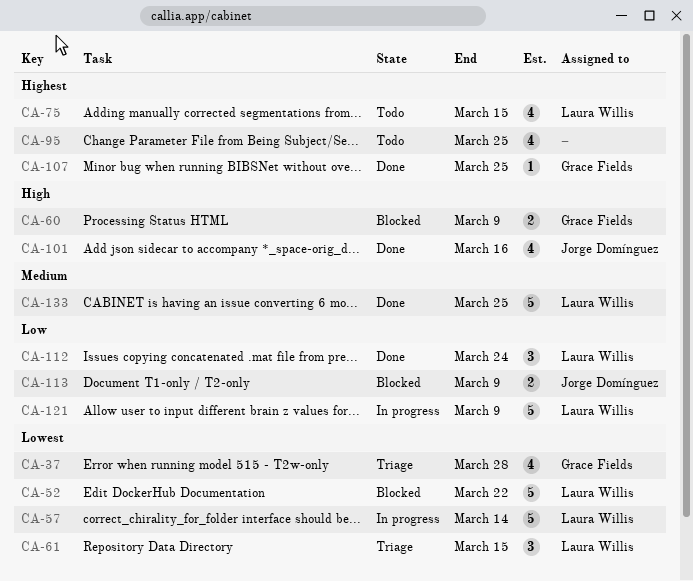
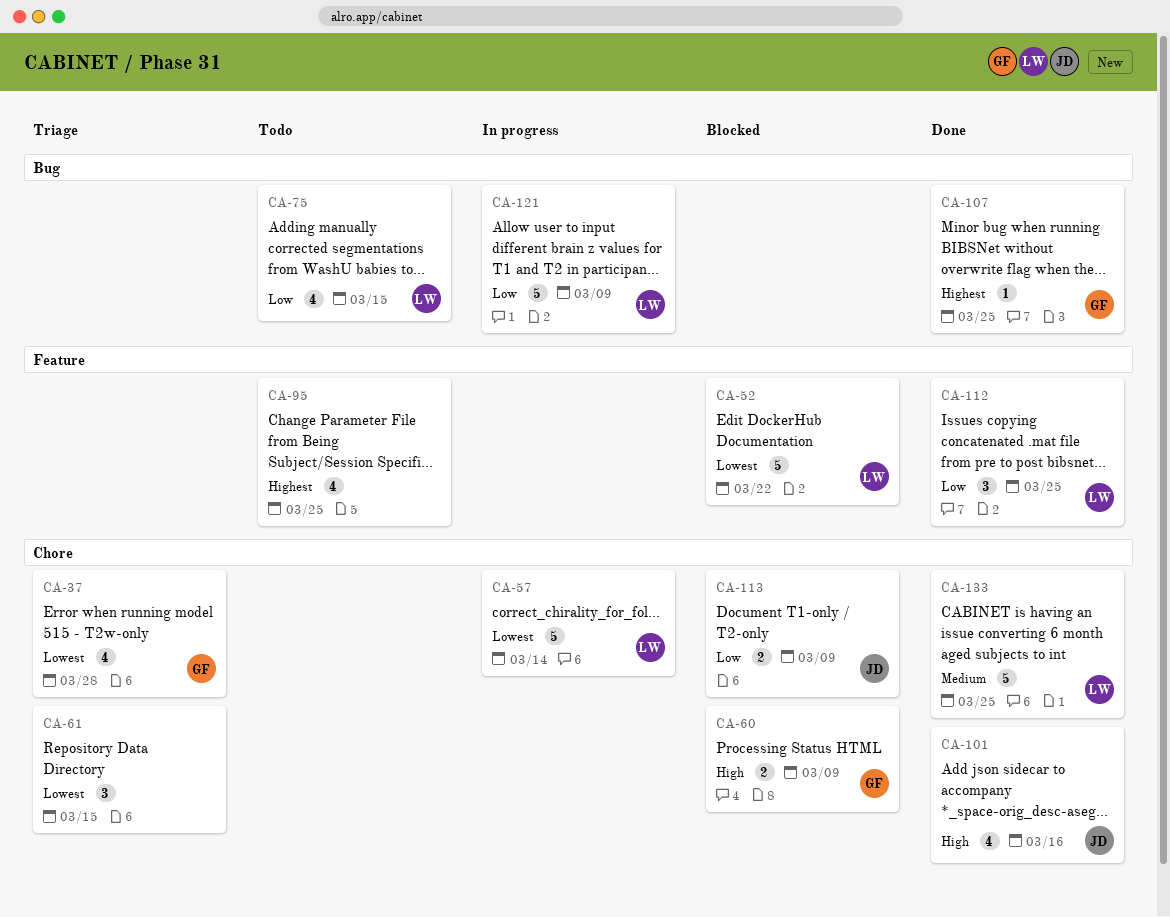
CA-61, owner: Laura Willis -> none
CA-75, priority: Highest -> Low
CA-112, due: Mar 24 -> Mar 25

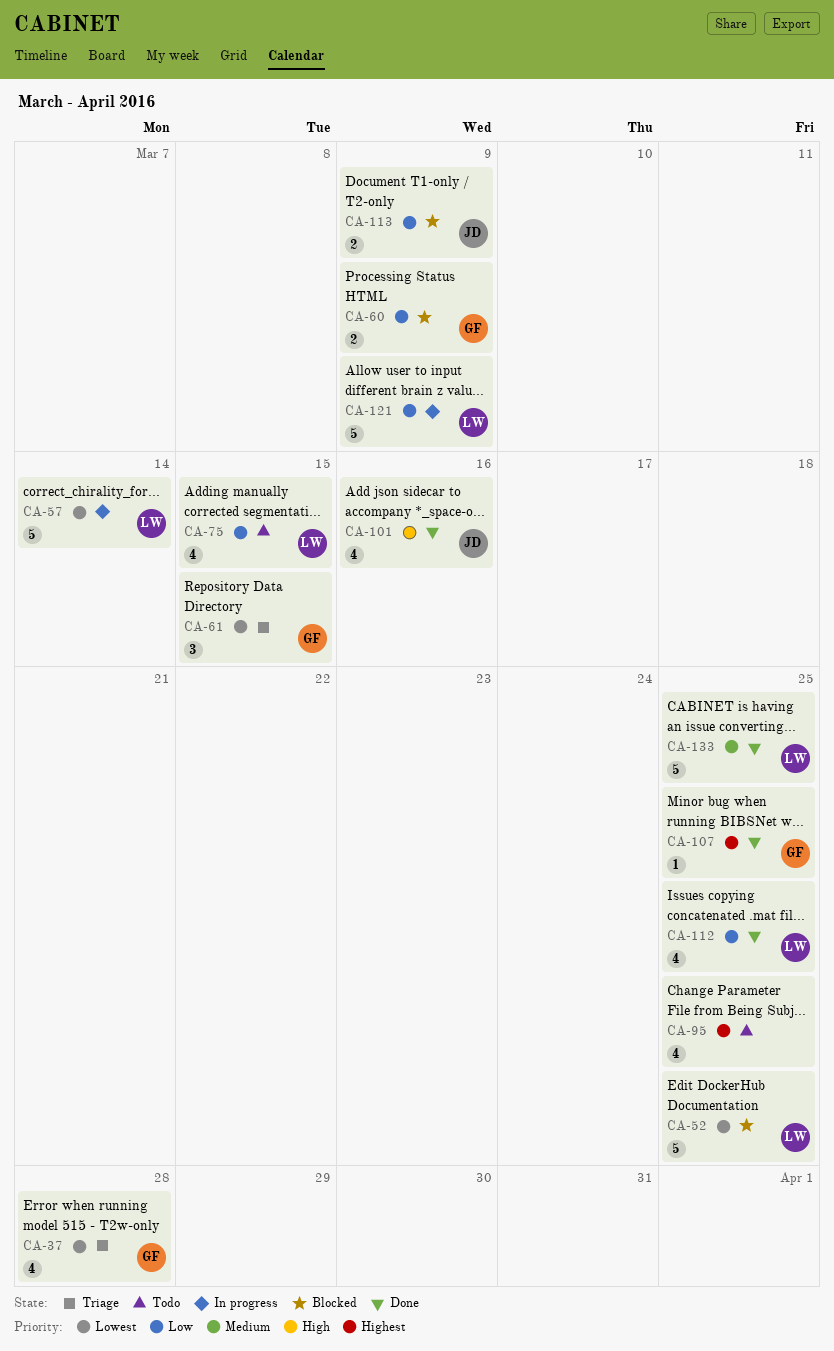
CA-52, due: Mar 22 -> Mar 25
CA-60, priority: High -> Low
CA-61, owner: none -> GF
CA-112, estimate: 3 -> 4

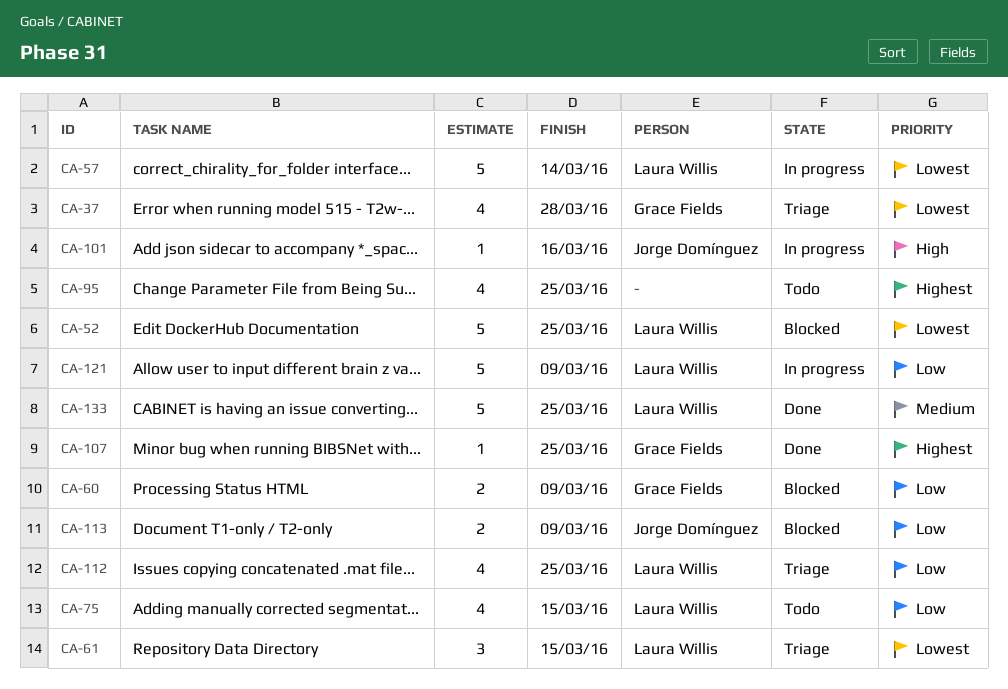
CA-61, owner: Grace Fields -> Laura Willis
CA-101, status: Done -> In progress
CA-101, estimate: 4 -> 1
CA-112, status: Done -> Triage

